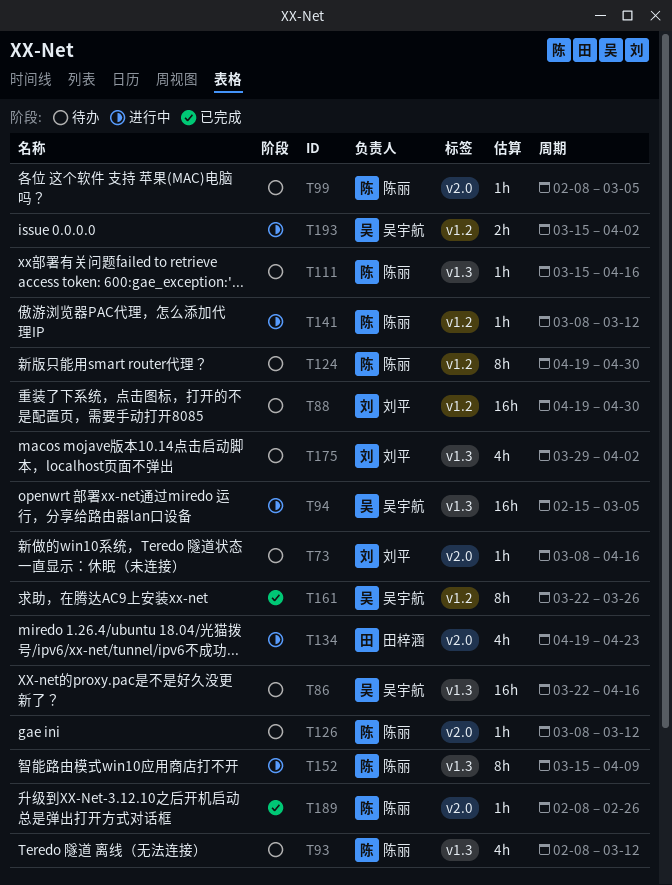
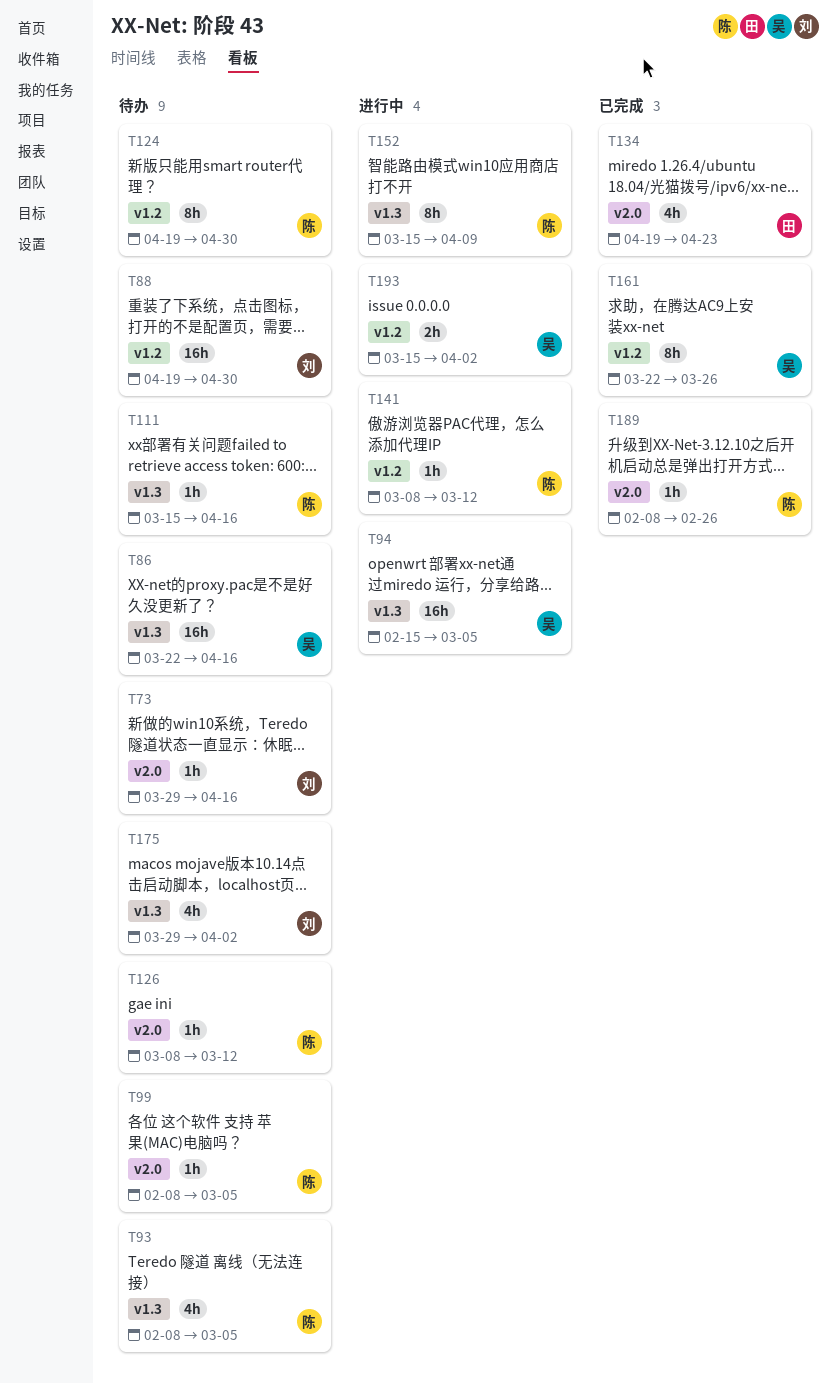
T73, start: Mar 8 -> Mar 29
T93, due: Mar 12 -> Mar 5
T134, status: 进行中 -> 已完成

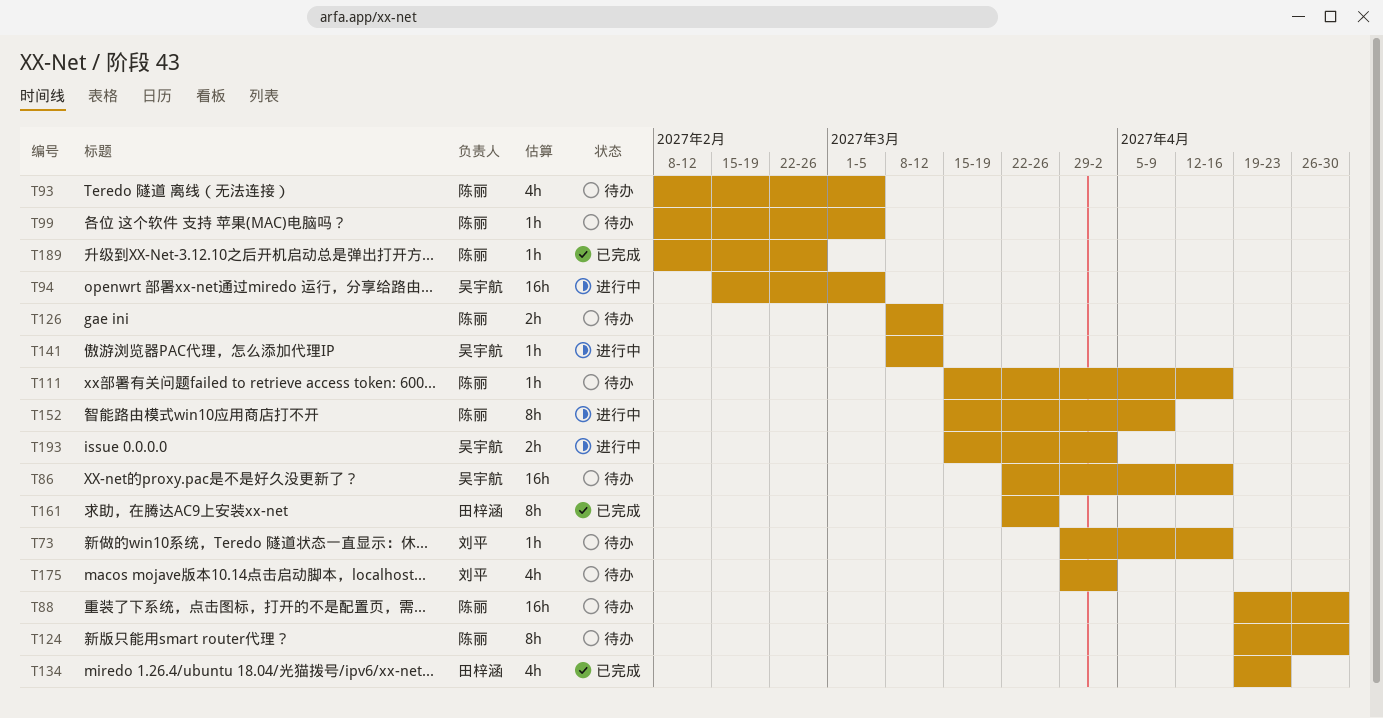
T88, owner: 刘平 -> 陈丽
T126, estimate: 1h -> 2h
T141, owner: 陈丽 -> 吴宇航
T161, owner: 吴宇航 -> 田梓涵

